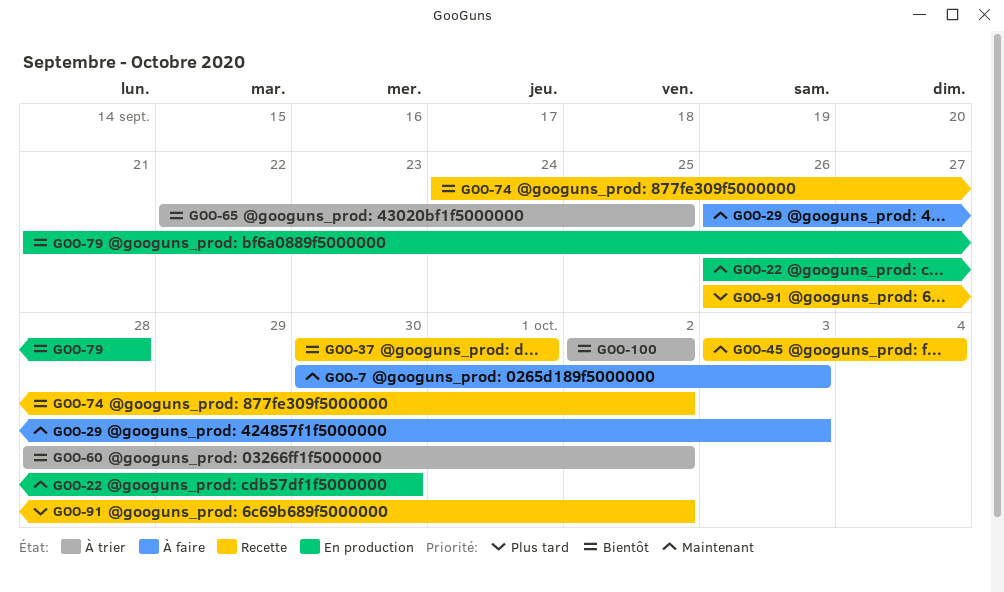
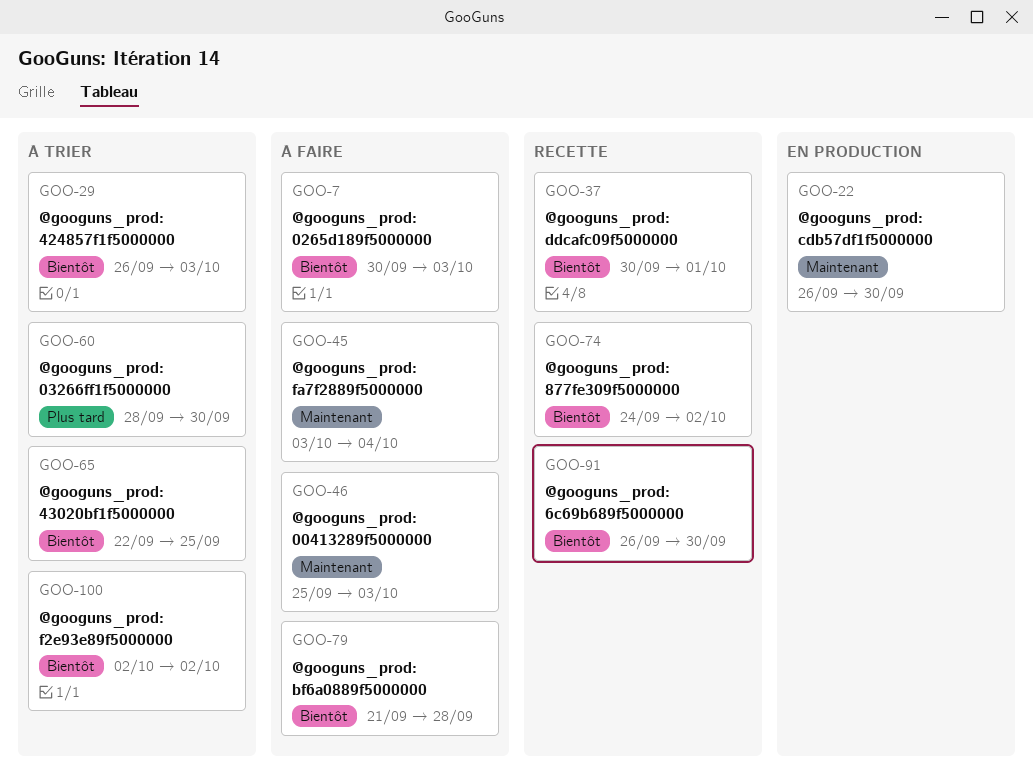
GOO-7, priority: Maintenant -> Bientôt
GOO-29, status: À faire -> À trier
GOO-29, priority: Maintenant -> Bientôt
GOO-45, status: Recette -> À faire
GOO-46: none -> present
GOO-60, priority: Bientôt -> Plus tard
GOO-60, due: Oct 2 -> Sep 30
GOO-79, status: En production -> À faire
GOO-91, priority: Plus tard -> Bientôt
GOO-91, due: Oct 2 -> Sep 30

